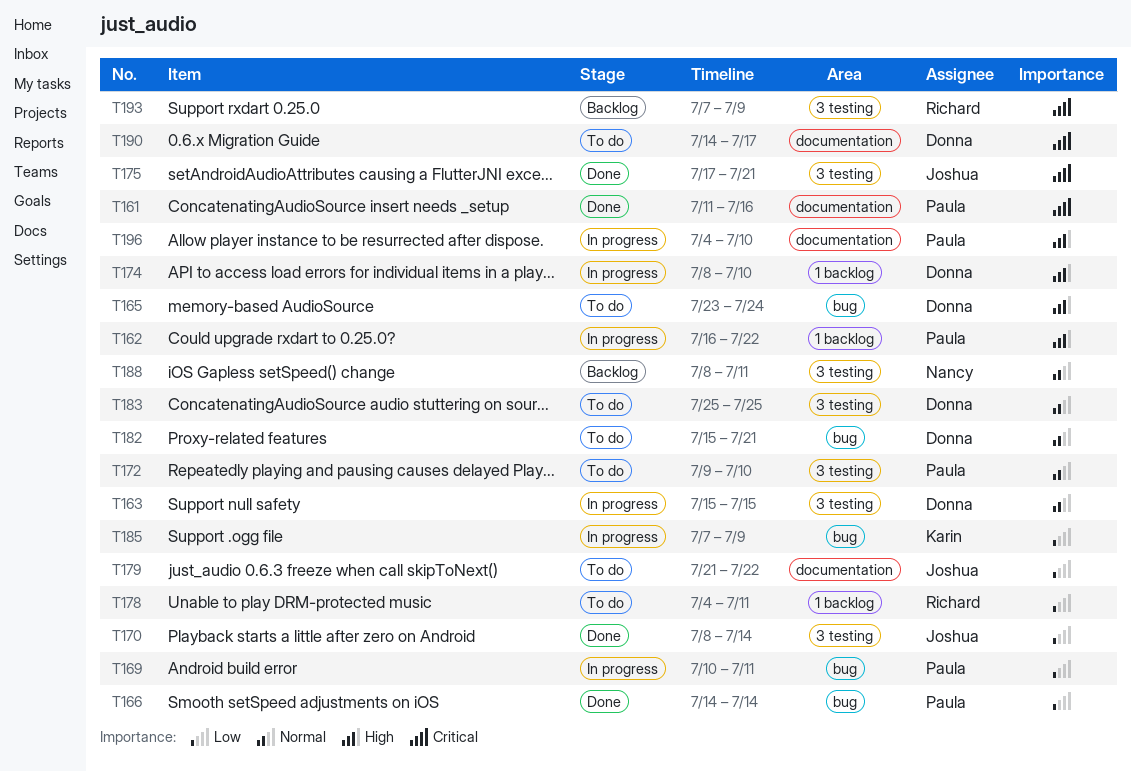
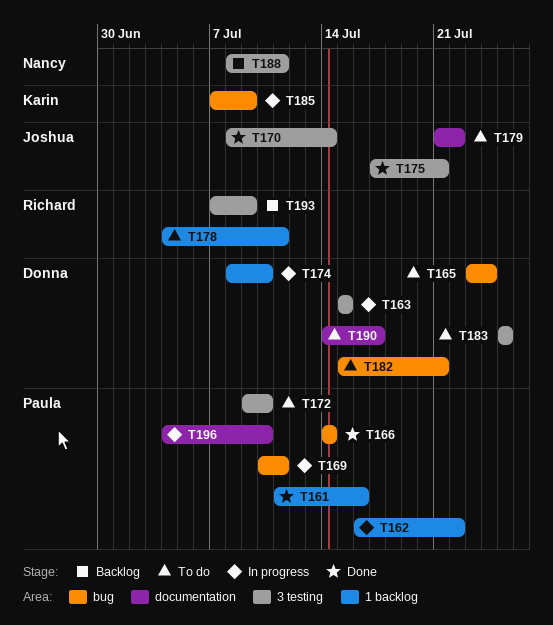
T161, label: documentation -> 1 backlog

